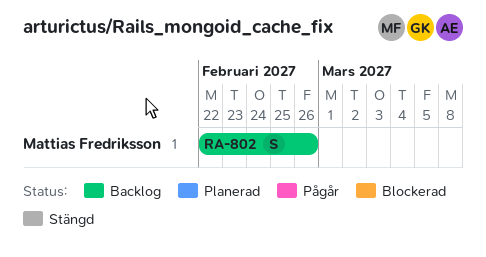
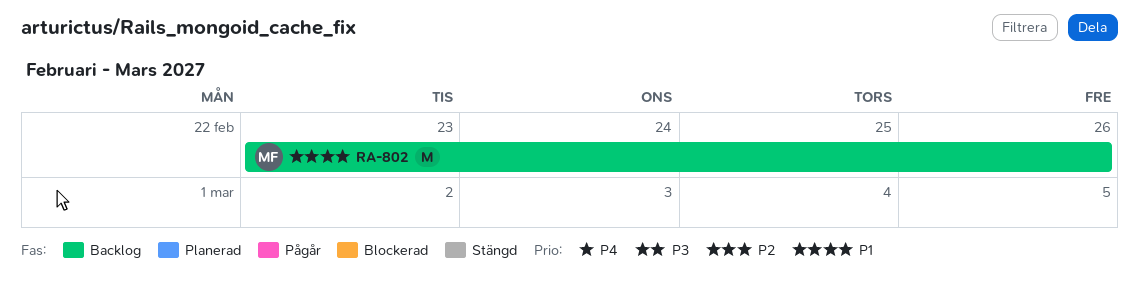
RA-802, estimate: S -> M
RA-802, start: Feb 22 -> Feb 23

